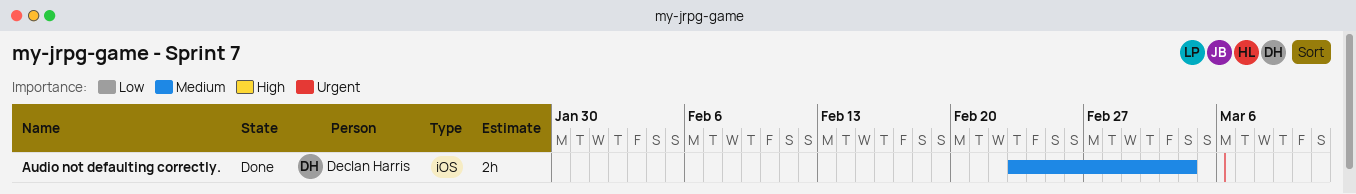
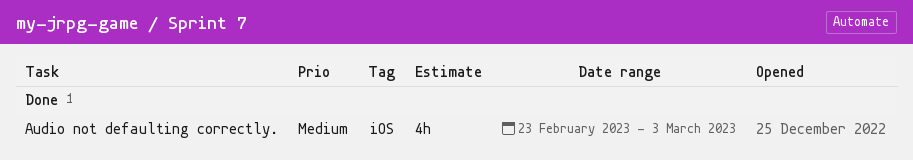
Audio not defaulting correctly., estimate: 2h -> 4h
Audio not defaulting correctly., due: Mar 4 -> Mar 3

